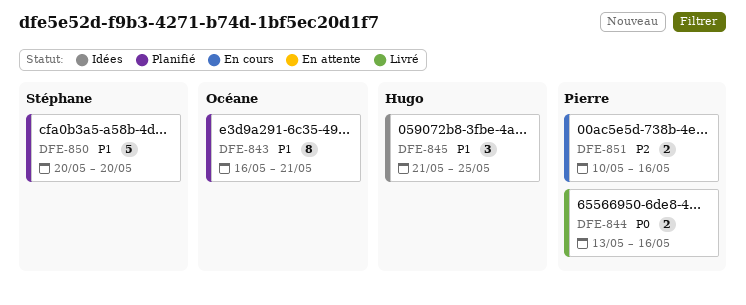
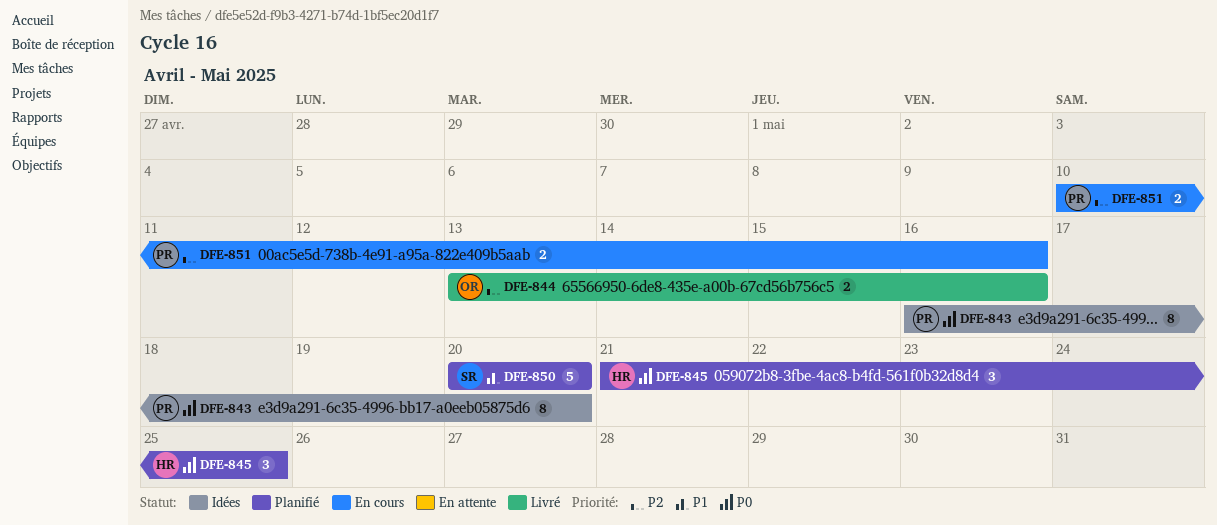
DFE-843, status: Planifié -> Idées
DFE-843, owner: Océane -> Pierre
DFE-843, priority: P1 -> P0
DFE-843, due: May 21 -> May 20
DFE-844, owner: Pierre -> Océane
DFE-844, priority: P0 -> P2
DFE-845, status: Idées -> Planifié
DFE-845, priority: P1 -> P0

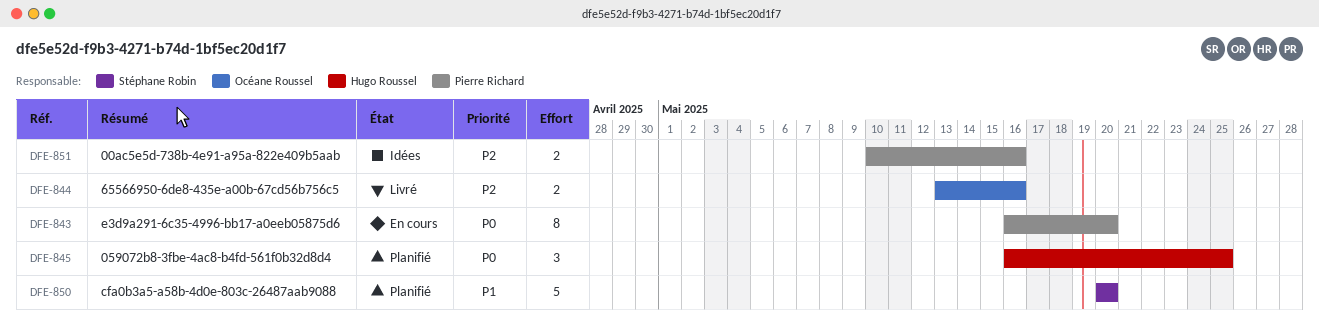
DFE-843, status: Idées -> En cours
DFE-845, start: May 21 -> May 16
DFE-851, status: En cours -> Idées

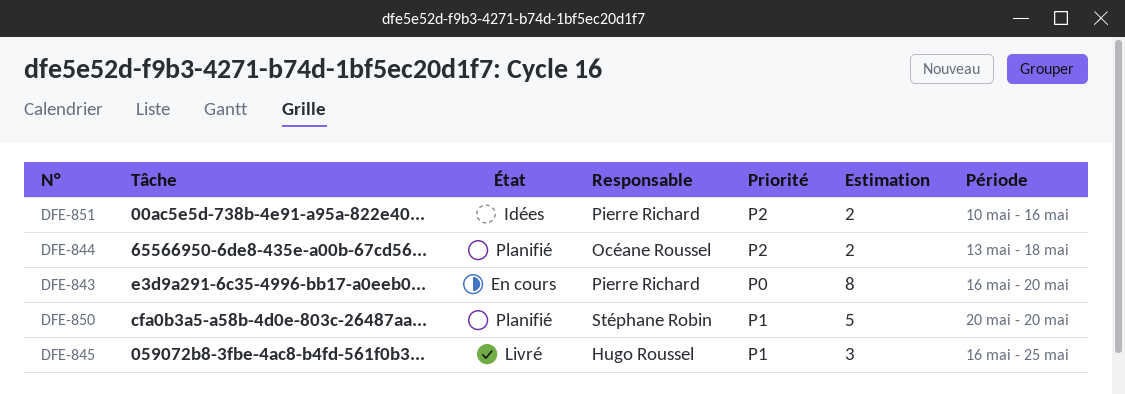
DFE-844, status: Livré -> Planifié
DFE-844, due: May 16 -> May 18
DFE-845, status: Planifié -> Livré
DFE-845, priority: P0 -> P1

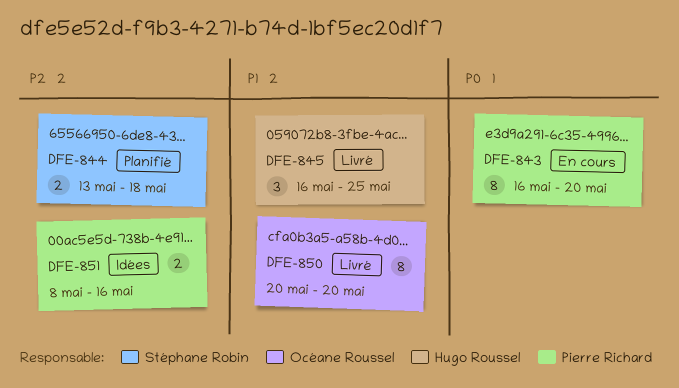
DFE-844, owner: Océane Roussel -> Stéphane Robin
DFE-850, status: Planifié -> Livré
DFE-850, owner: Stéphane Robin -> Océane Roussel
DFE-850, estimate: 5 -> 8
DFE-851, start: May 10 -> May 8

